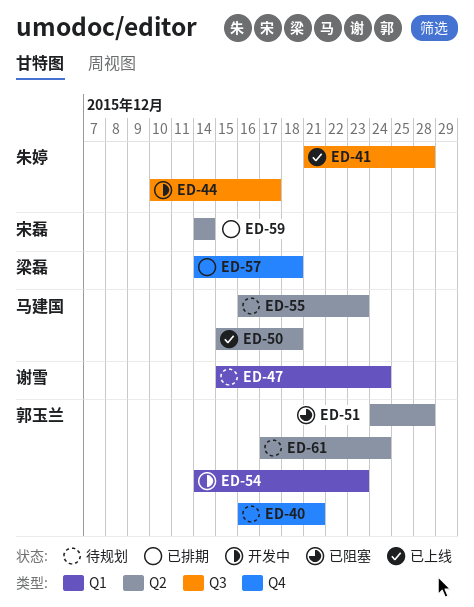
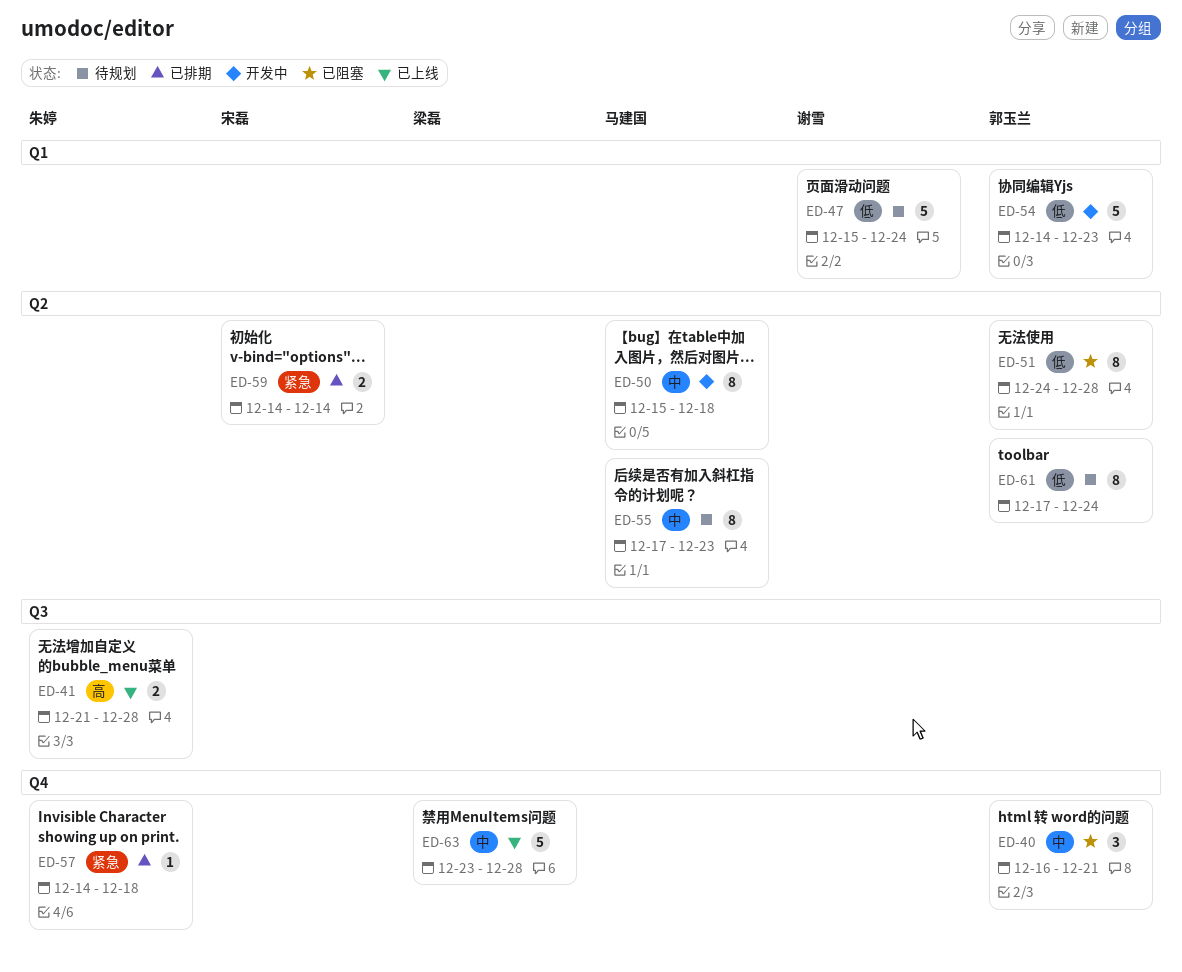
ED-40, status: 待规划 -> 已阻塞
ED-44: present -> none
ED-50, status: 已上线 -> 开发中
ED-55, start: Dec 16 -> Dec 17
ED-57, owner: 梁磊 -> 朱婷
ED-63: none -> present

